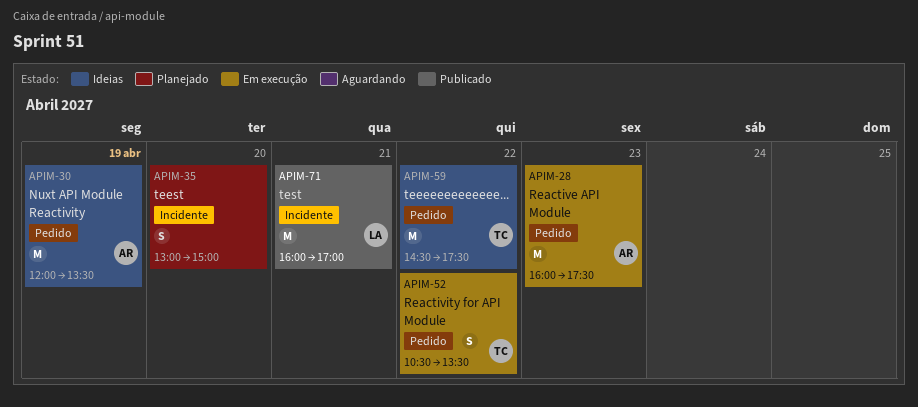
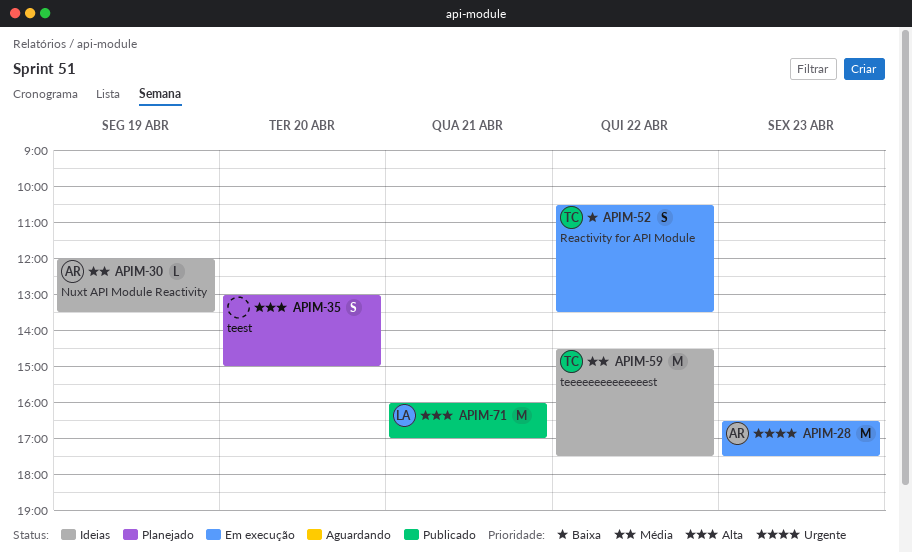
APIM-28, begins: 16:00 -> 16:30
APIM-30, estimate: M -> L

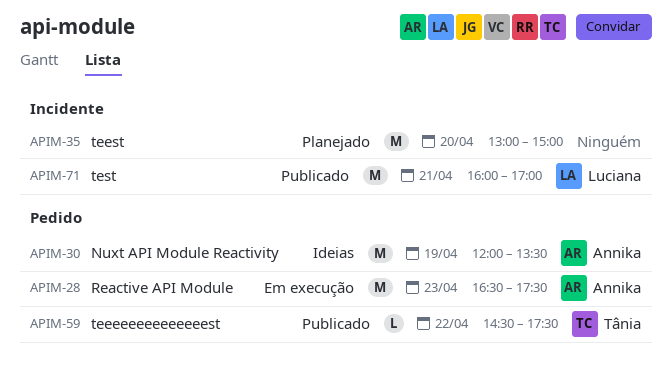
APIM-30, estimate: L -> M
APIM-35, estimate: S -> M
APIM-52: present -> none
APIM-59, status: Ideias -> Publicado
APIM-59, estimate: M -> L

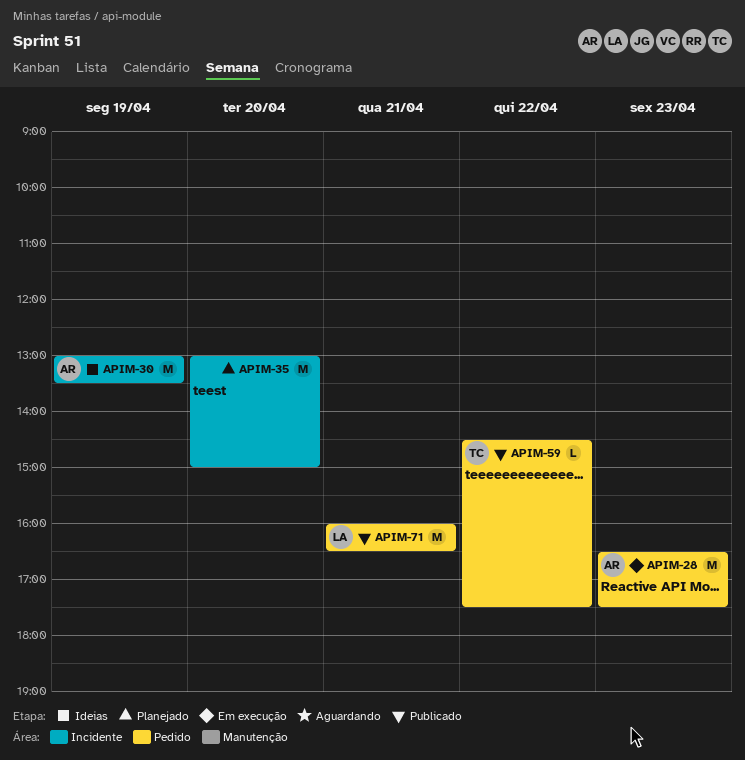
APIM-30, label: Pedido -> Incidente
APIM-30, begins: 12:00 -> 13:00
APIM-71, label: Incidente -> Pedido
APIM-71, ends: 17:00 -> 16:30

